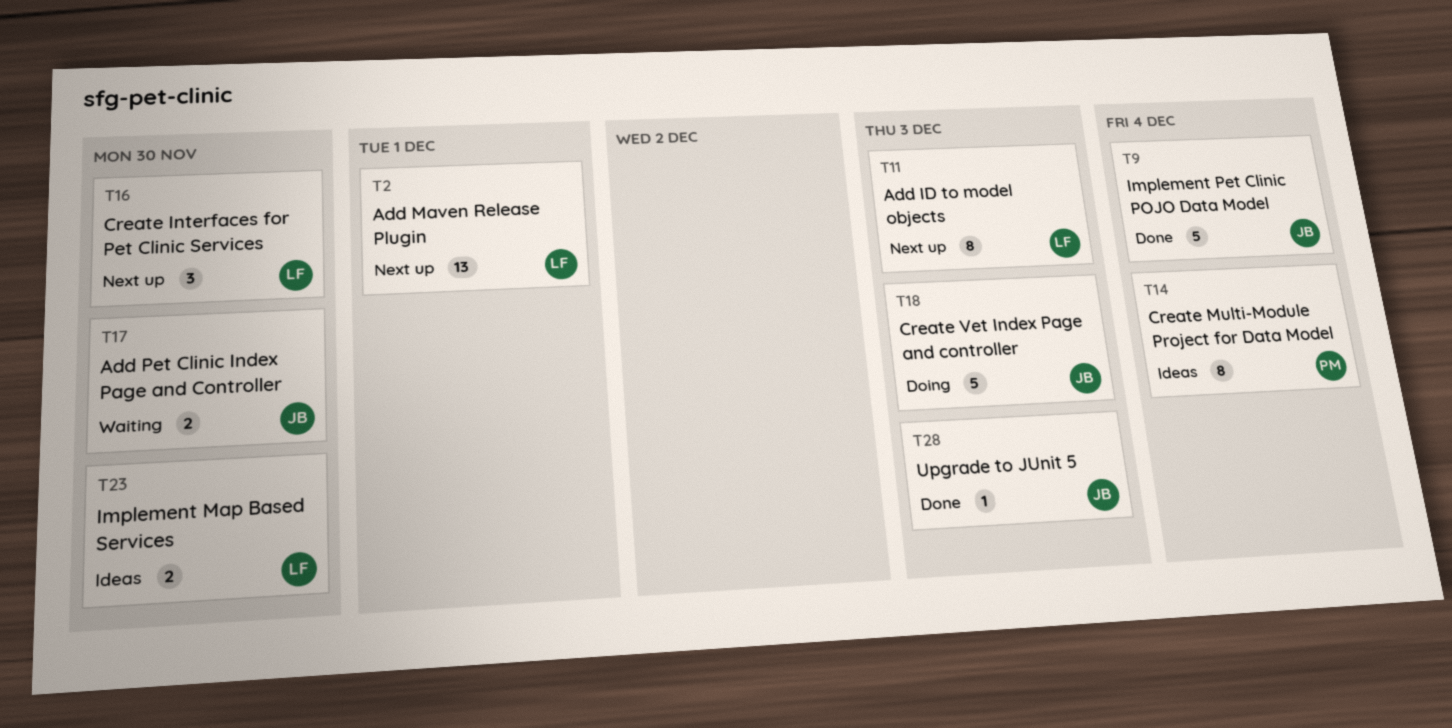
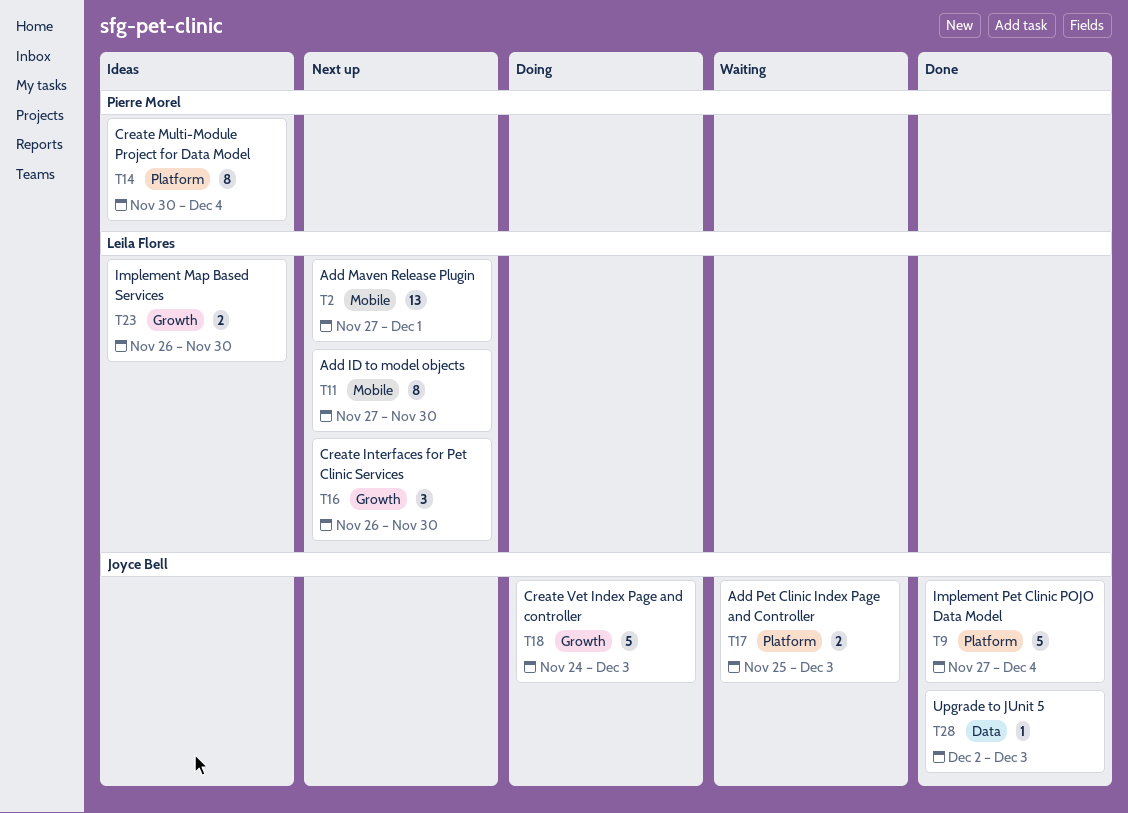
T11, due: Dec 3 -> Nov 30
T17, due: Nov 30 -> Dec 3

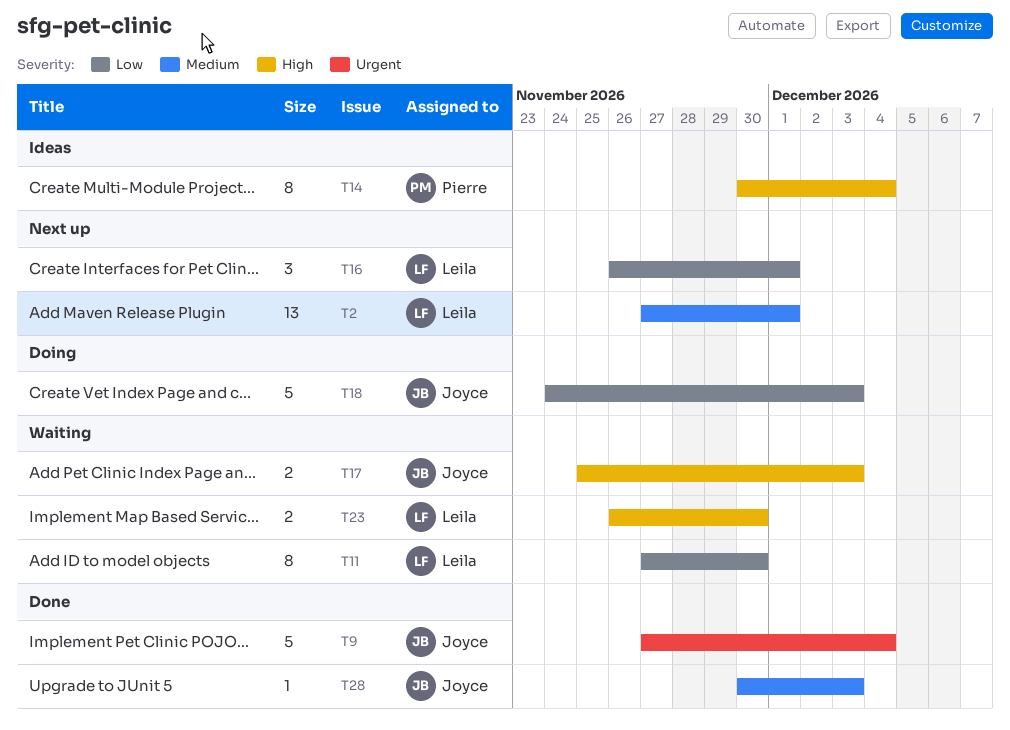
T11, status: Next up -> Waiting
T16, due: Nov 30 -> Dec 1
T23, status: Ideas -> Waiting
T28, start: Dec 2 -> Nov 30

